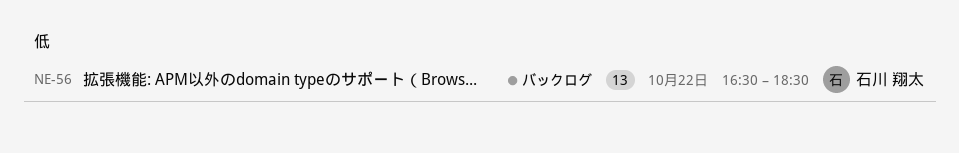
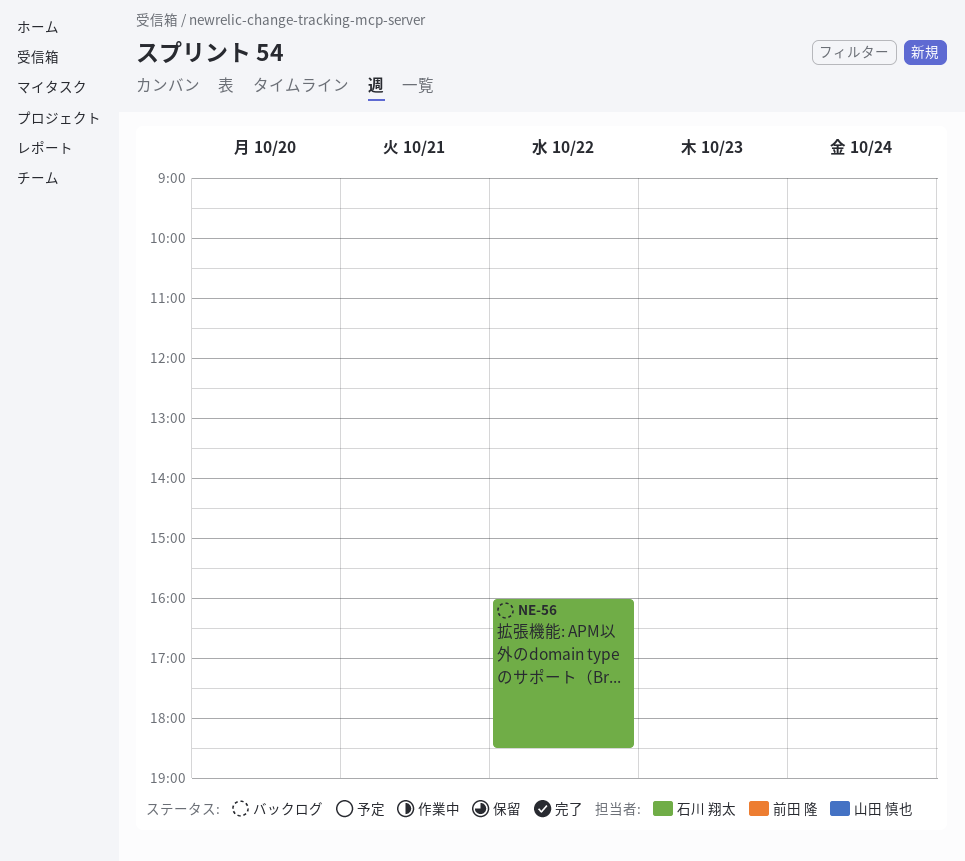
NE-56, begins: 16:30 -> 16:00

